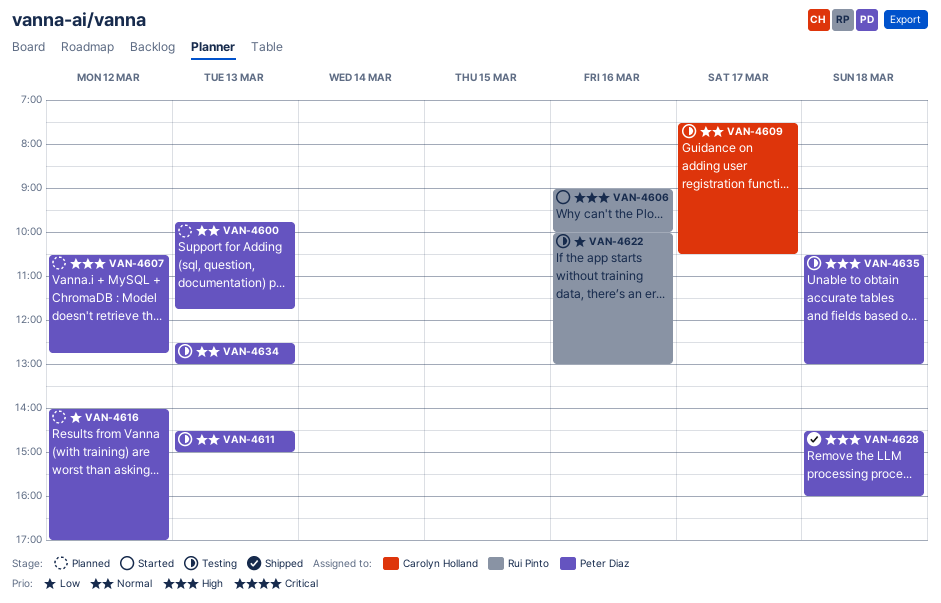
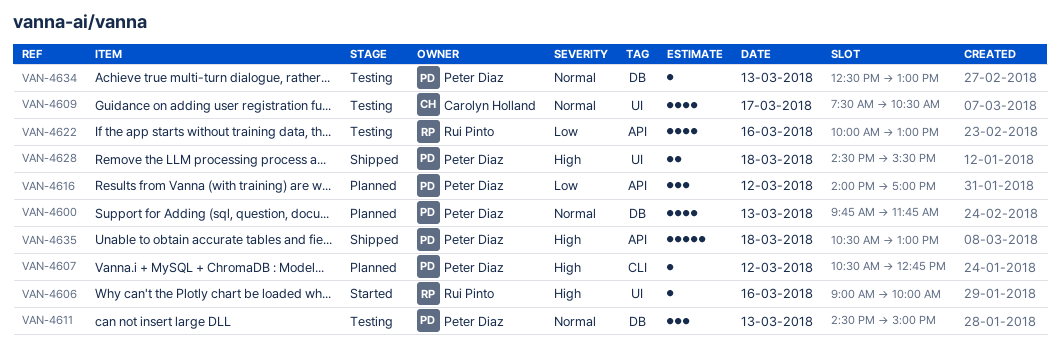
VAN-4628, ends: 16:00 -> 15:30
VAN-4635, status: Testing -> Shipped

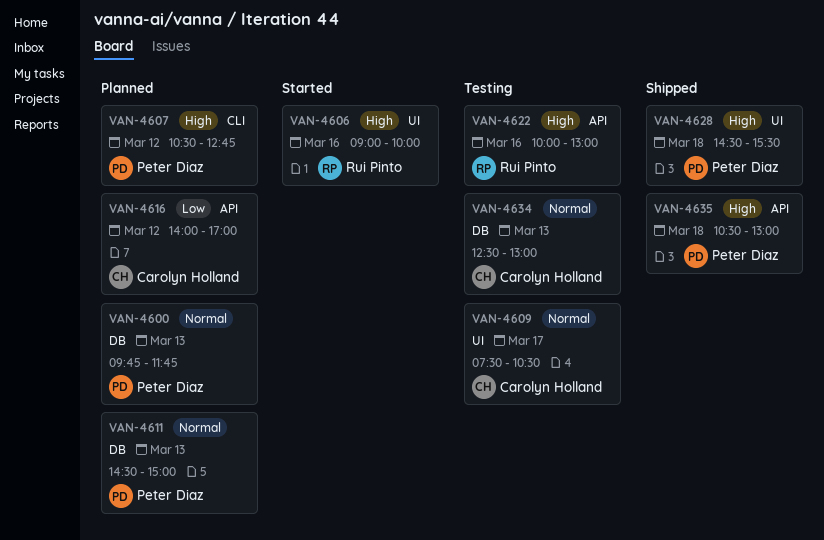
VAN-4611, status: Testing -> Planned
VAN-4616, owner: Peter Diaz -> Carolyn Holland
VAN-4622, priority: Low -> High
VAN-4634, owner: Peter Diaz -> Carolyn Holland

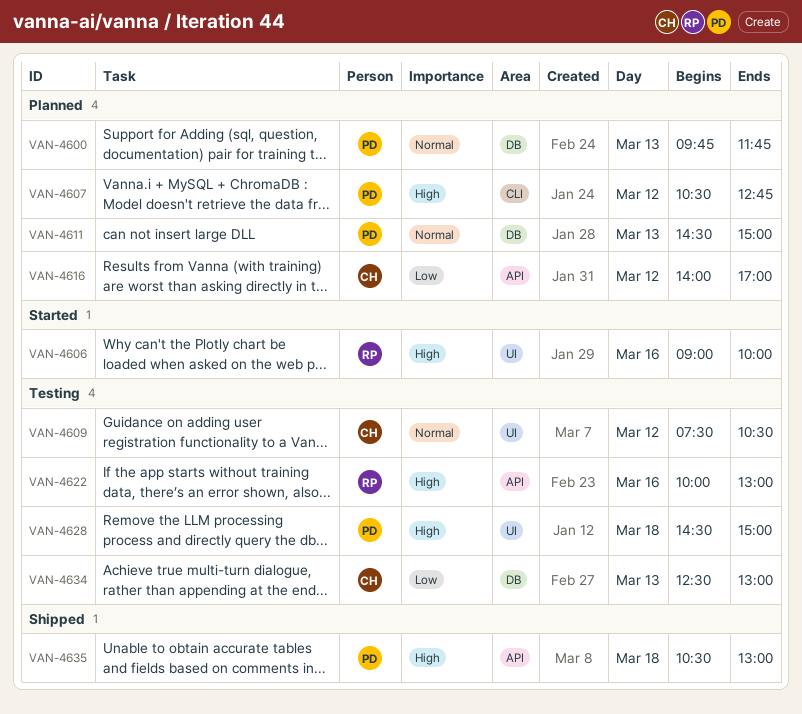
VAN-4609, day: Mar 17 -> Mar 12
VAN-4628, status: Shipped -> Testing
VAN-4628, ends: 15:30 -> 15:00
VAN-4634, priority: Normal -> Low

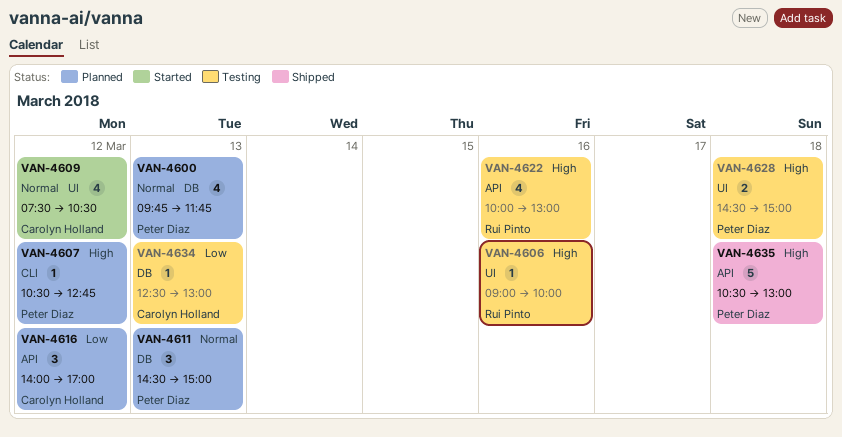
VAN-4606, status: Started -> Testing
VAN-4609, status: Testing -> Started

